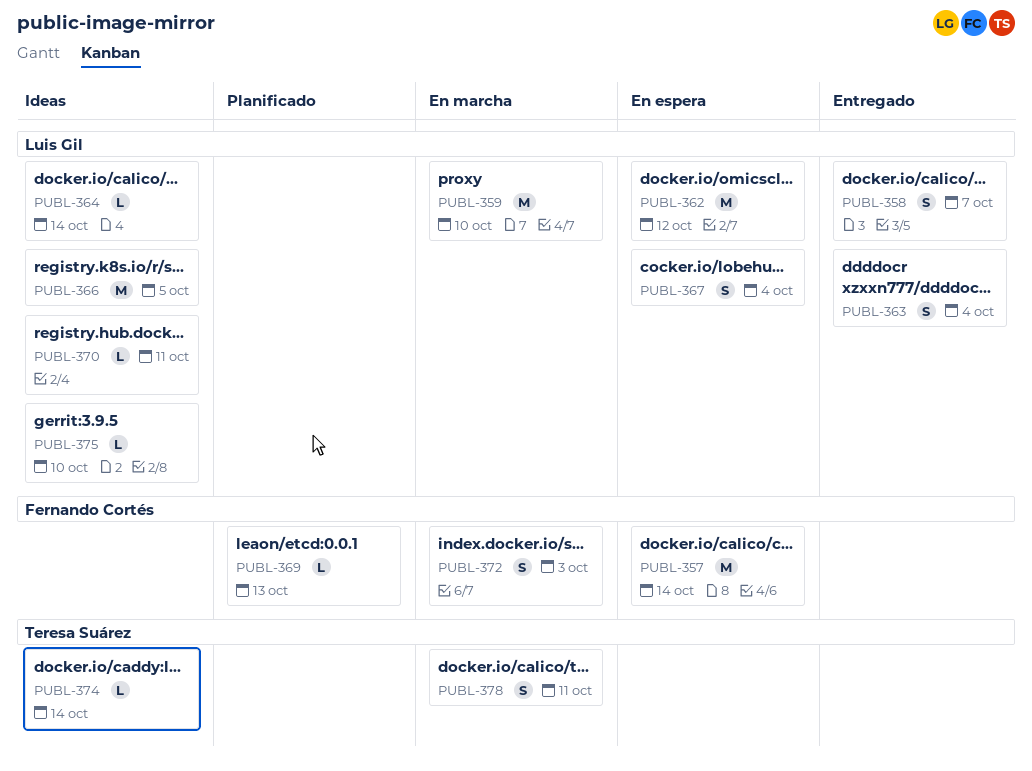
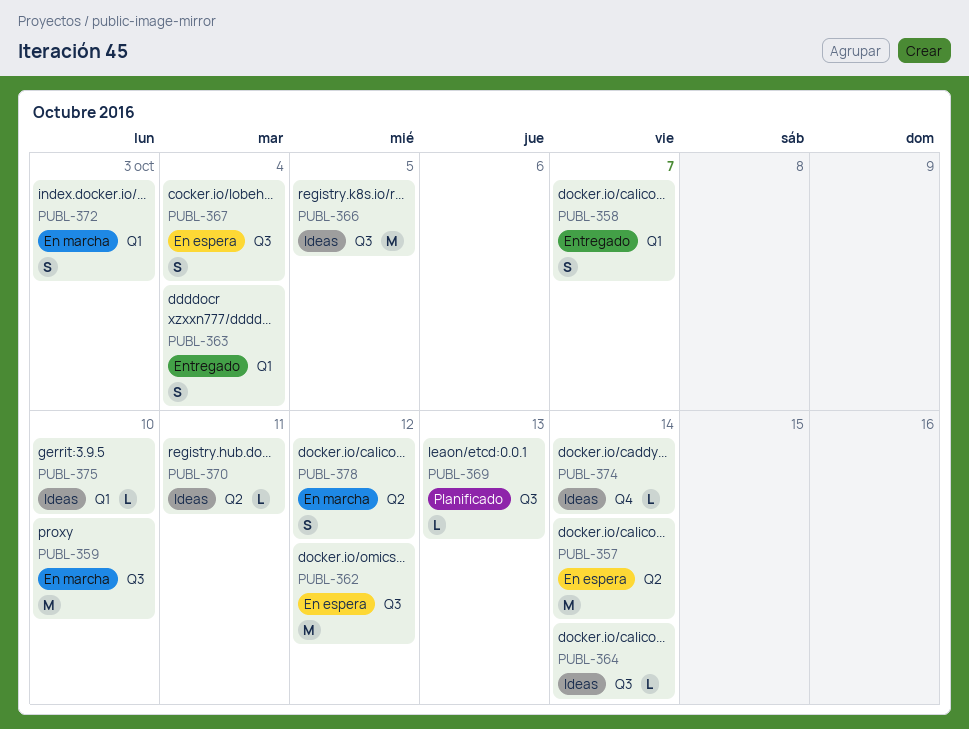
PUBL-378, due: Oct 11 -> Oct 12

